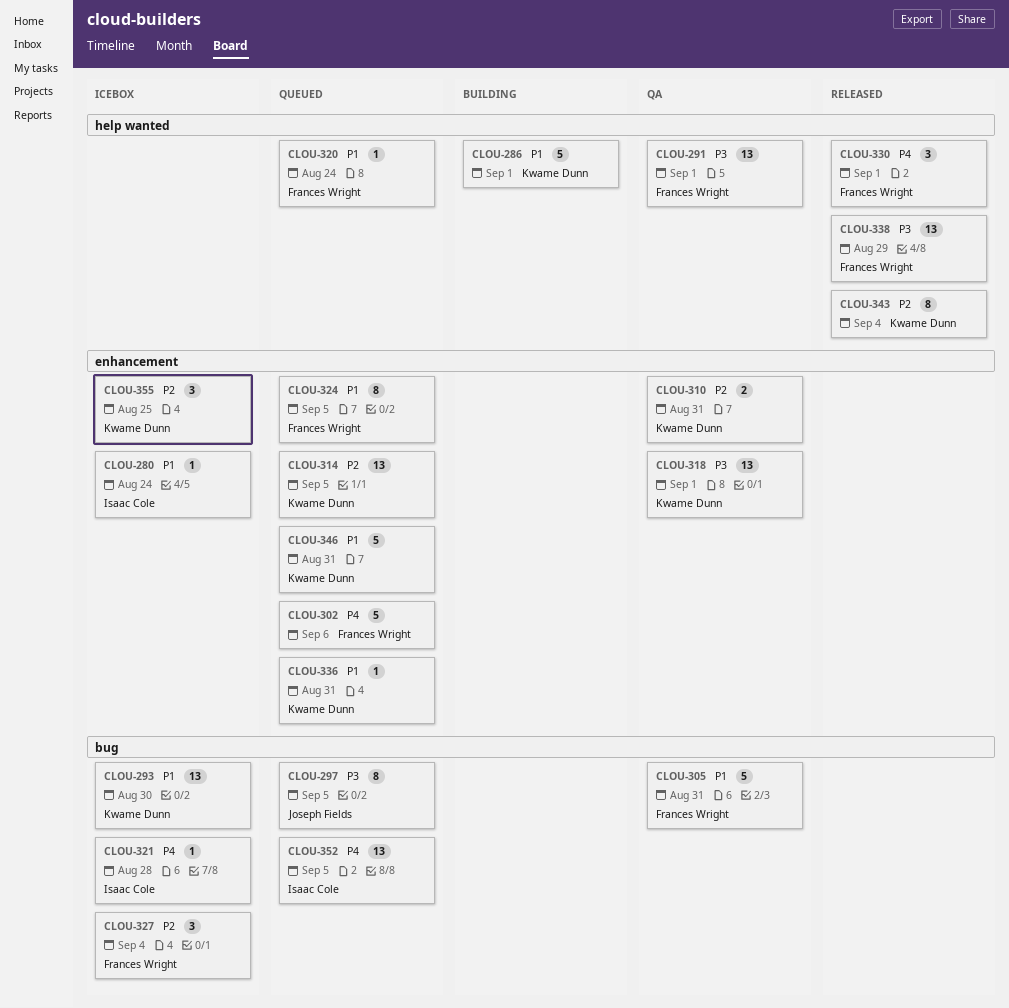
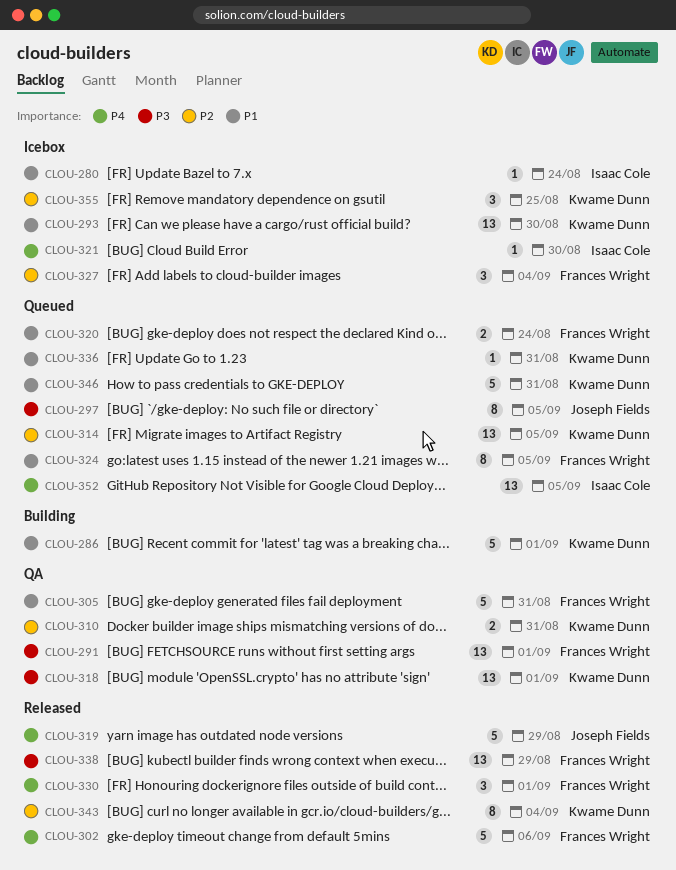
CLOU-302, status: Queued -> Released
CLOU-319: none -> present
CLOU-320, estimate: 1 -> 2
CLOU-321, due: Aug 28 -> Aug 30

